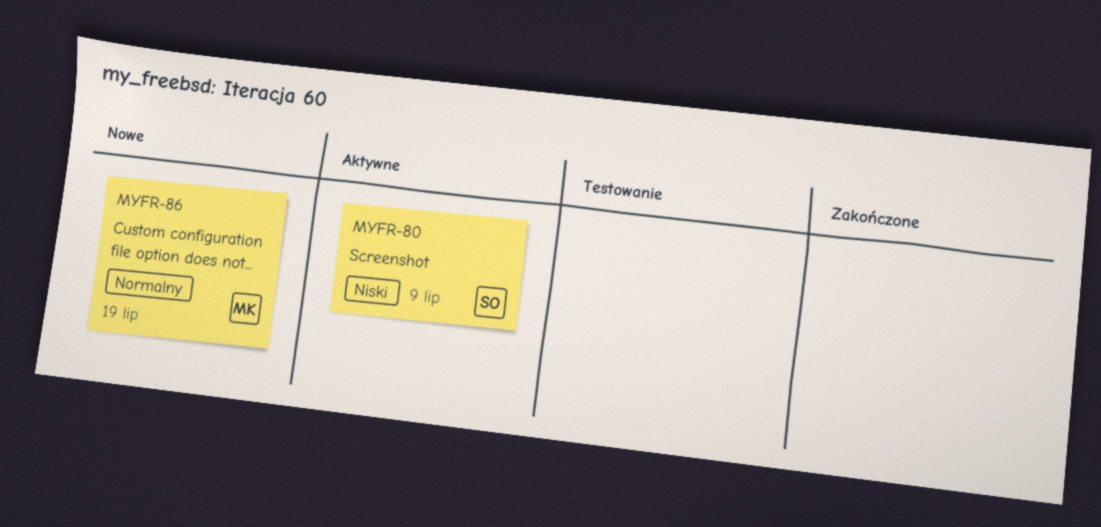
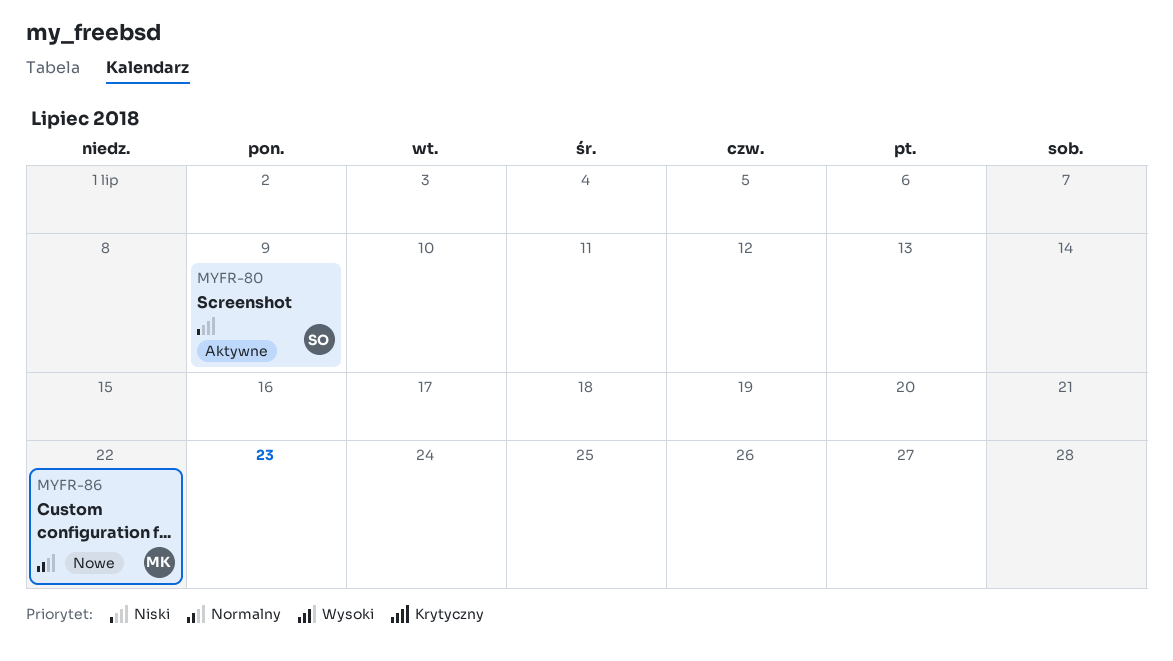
MYFR-86, due: Jul 19 -> Jul 22

